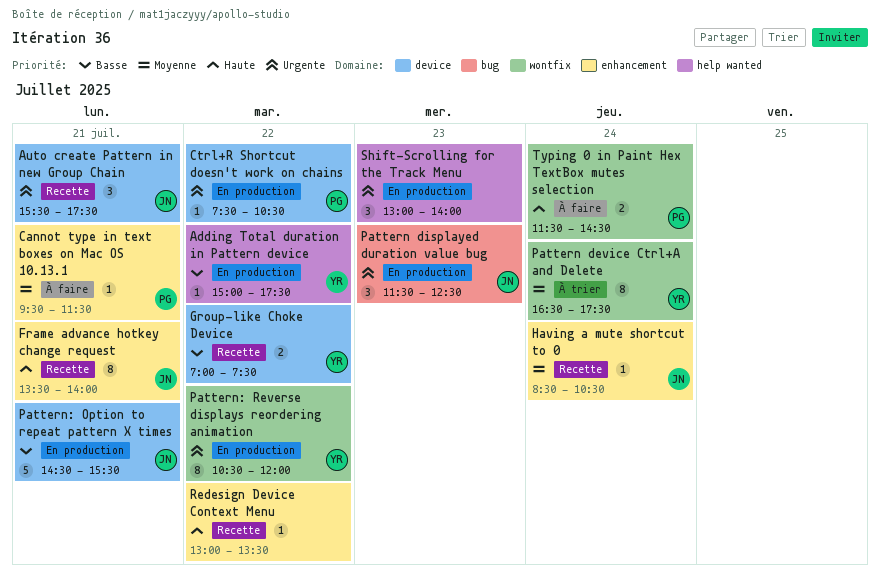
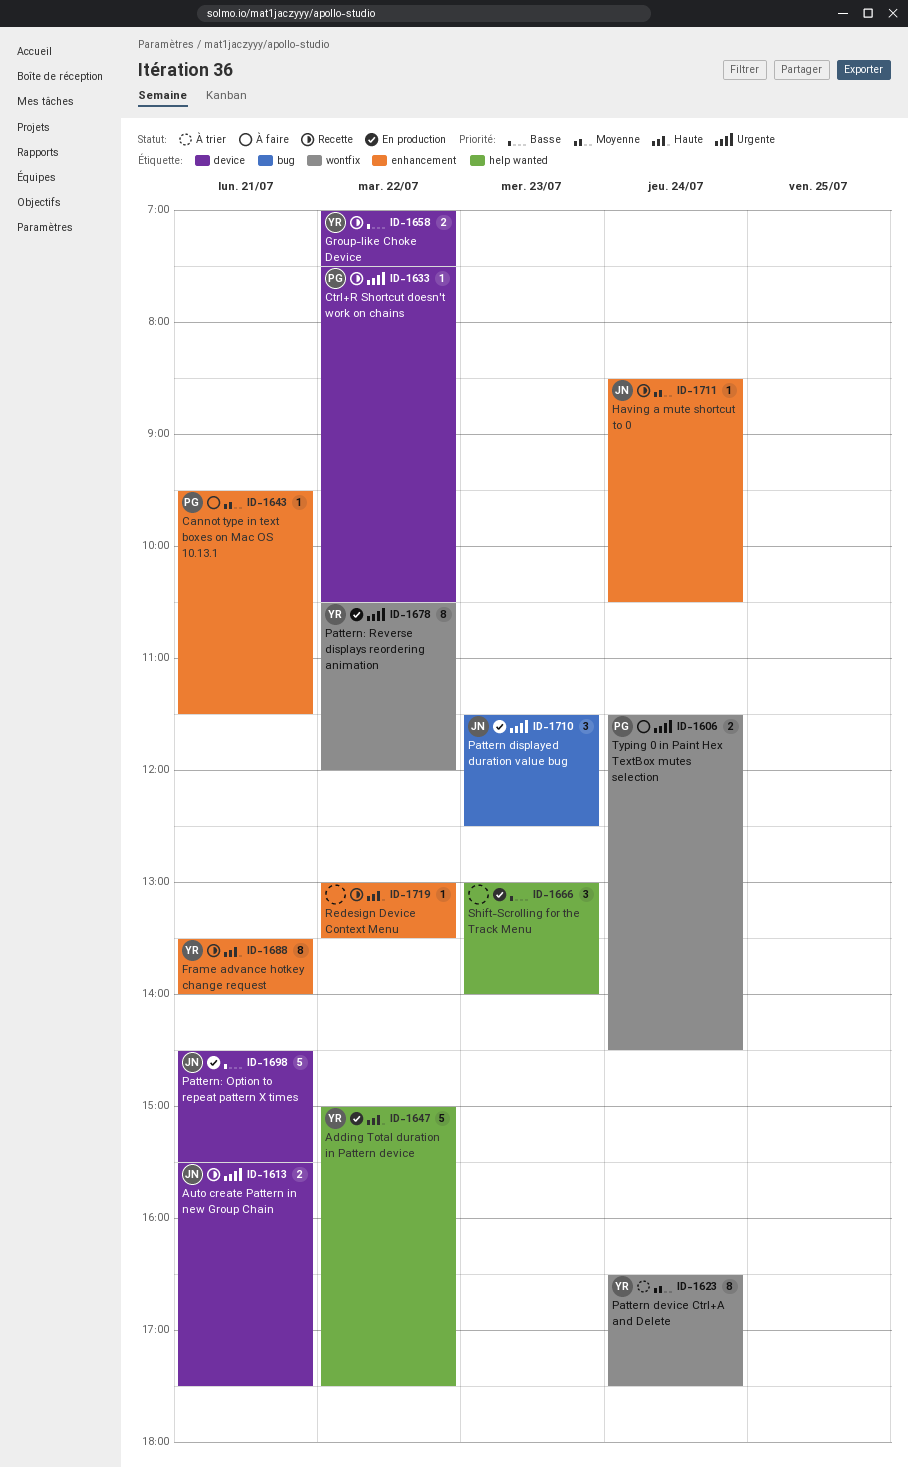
Adding Total duration in Pattern device, priority: Basse -> Haute
Adding Total duration in Pattern device, estimate: 1 -> 5
Auto create Pattern in new Group Chain, estimate: 3 -> 2
Ctrl+R Shortcut doesn't work on chains, status: En production -> Recette
Frame advance hotkey change request, owner: JN -> YR
Shift-Scrolling for the Track Menu, priority: Urgente -> Basse
Typing 0 in Paint Hex TextBox mutes selection, priority: Haute -> Urgente

